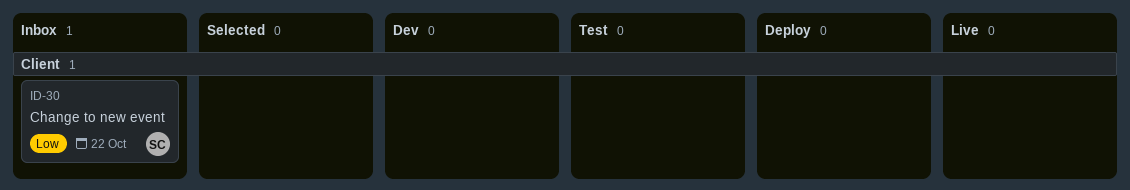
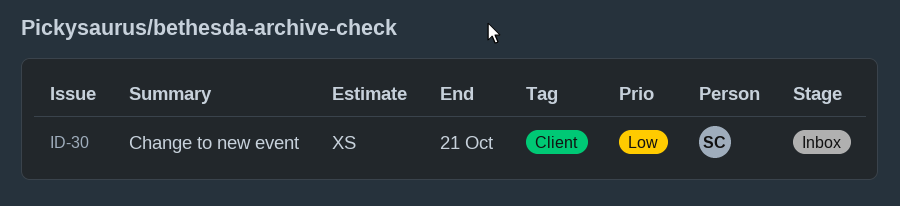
ID-30, due: Oct 22 -> Oct 21

